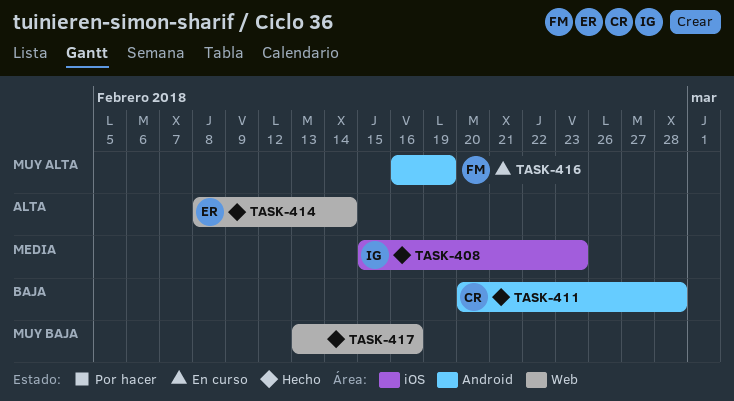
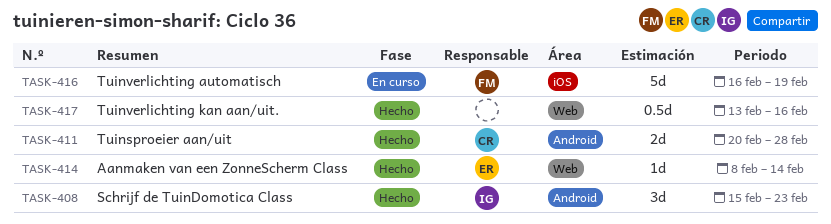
TASK-408, label: iOS -> Android
TASK-416, label: Android -> iOS

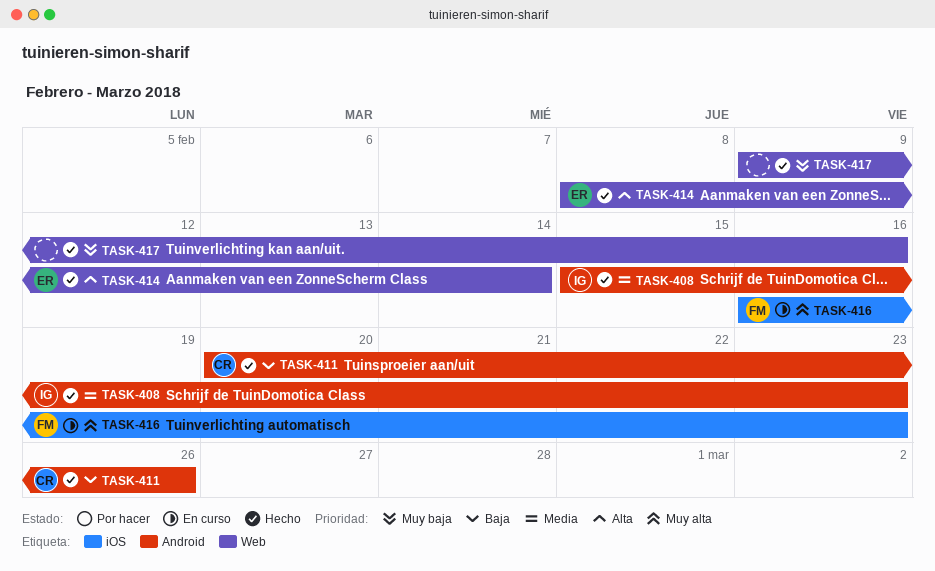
TASK-411, due: Feb 28 -> Feb 26
TASK-416, due: Feb 19 -> Feb 23
TASK-417, start: Feb 13 -> Feb 9

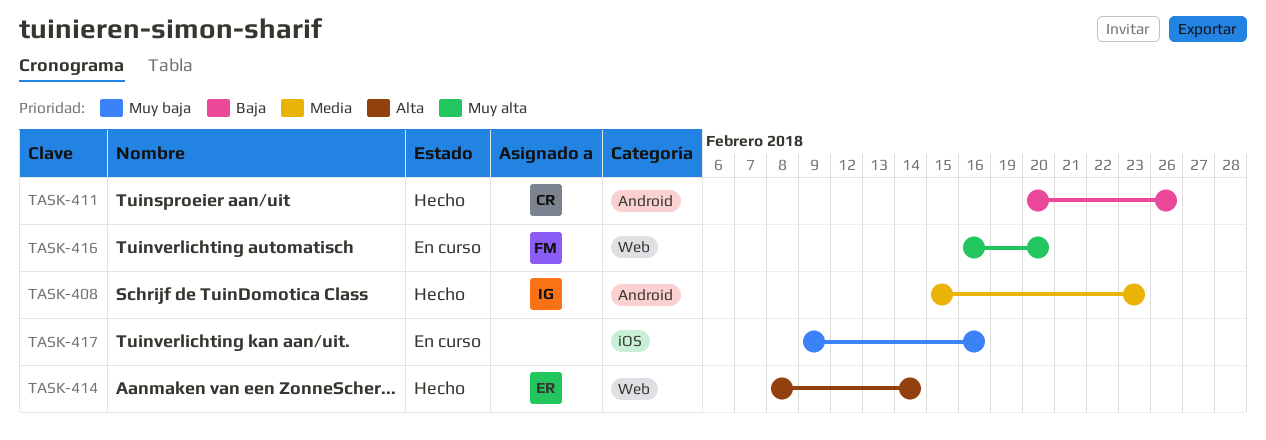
TASK-416, label: iOS -> Web
TASK-416, due: Feb 23 -> Feb 20
TASK-417, status: Hecho -> En curso
TASK-417, label: Web -> iOS

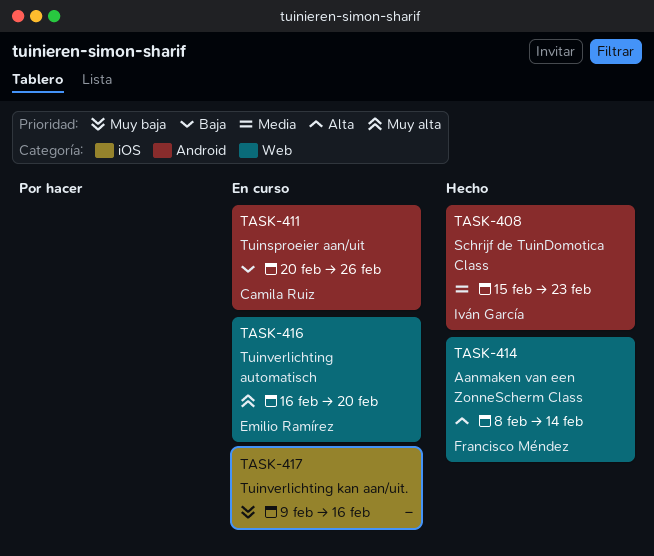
TASK-411, status: Hecho -> En curso
TASK-414, owner: Emilio Ramírez -> Francisco Méndez
TASK-416, owner: Francisco Méndez -> Emilio Ramírez

